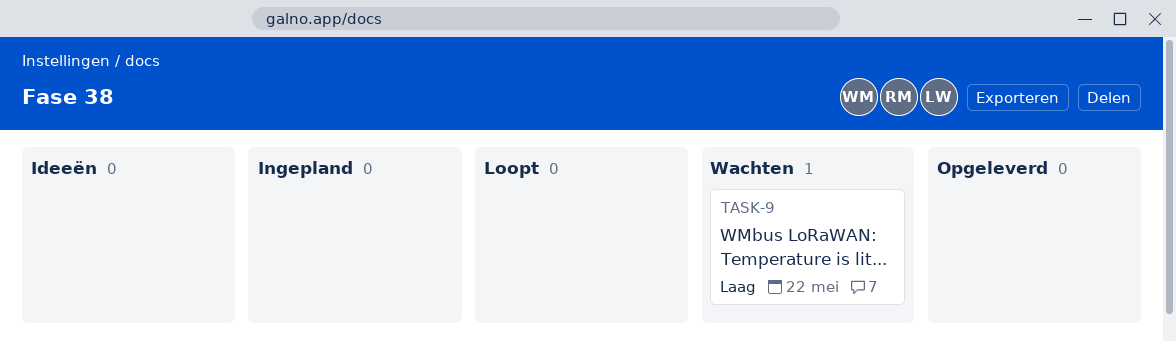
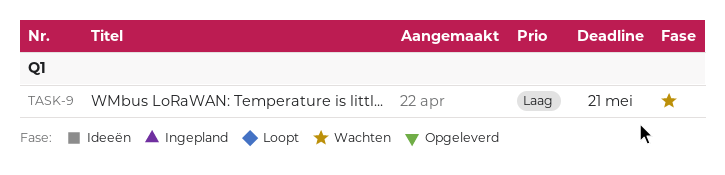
TASK-9, due: May 22 -> May 21

